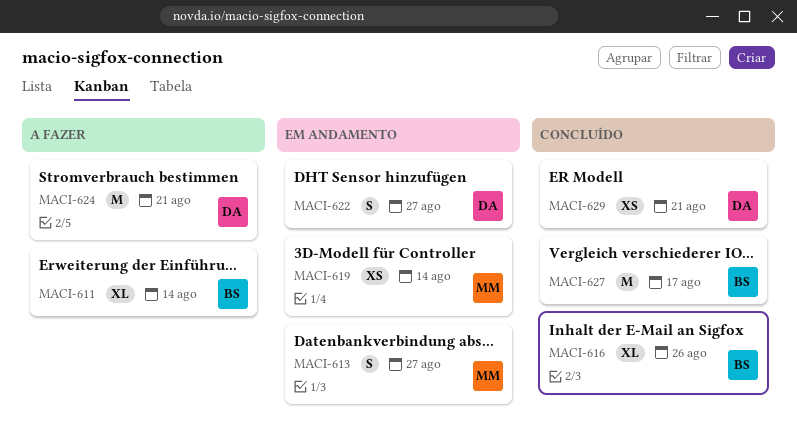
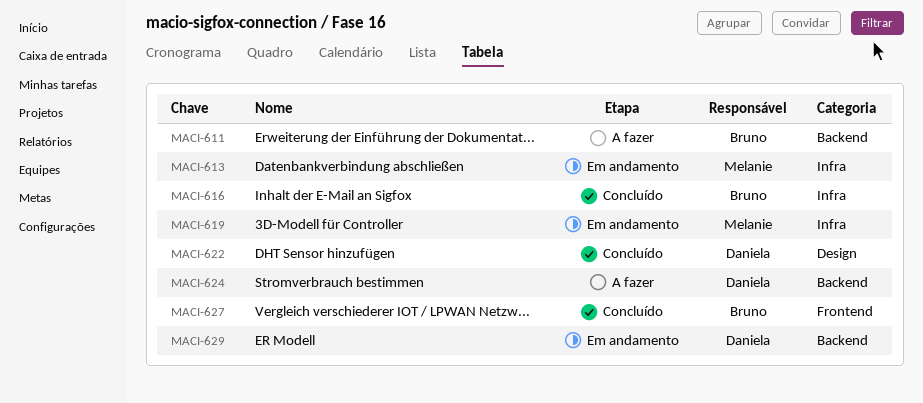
MACI-622, status: Em andamento -> Concluído
MACI-629, status: Concluído -> Em andamento

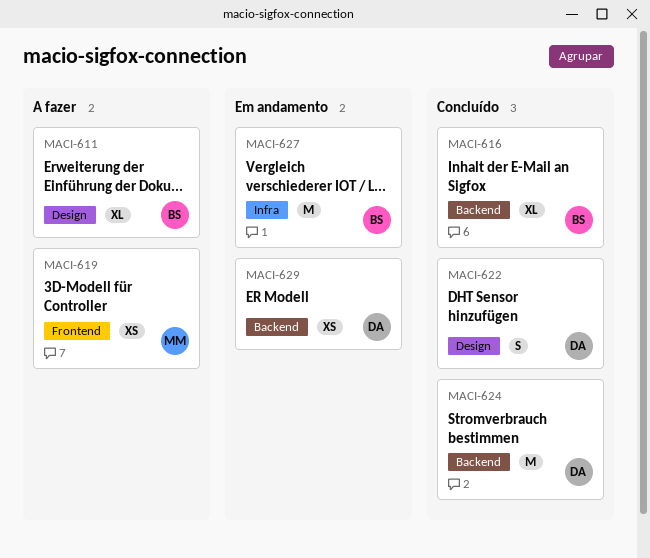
MACI-611, label: Backend -> Design
MACI-613: present -> none
MACI-616, label: Infra -> Backend
MACI-619, status: Em andamento -> A fazer
MACI-619, label: Infra -> Frontend
MACI-624, status: A fazer -> Concluído
MACI-627, status: Concluído -> Em andamento
MACI-627, label: Frontend -> Infra

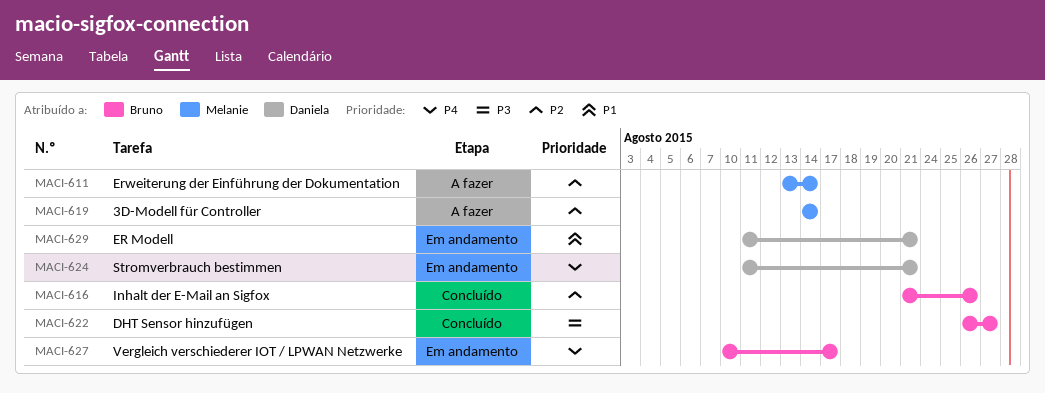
MACI-611, owner: Bruno -> Melanie
MACI-622, owner: Daniela -> Bruno
MACI-624, status: Concluído -> Em andamento

